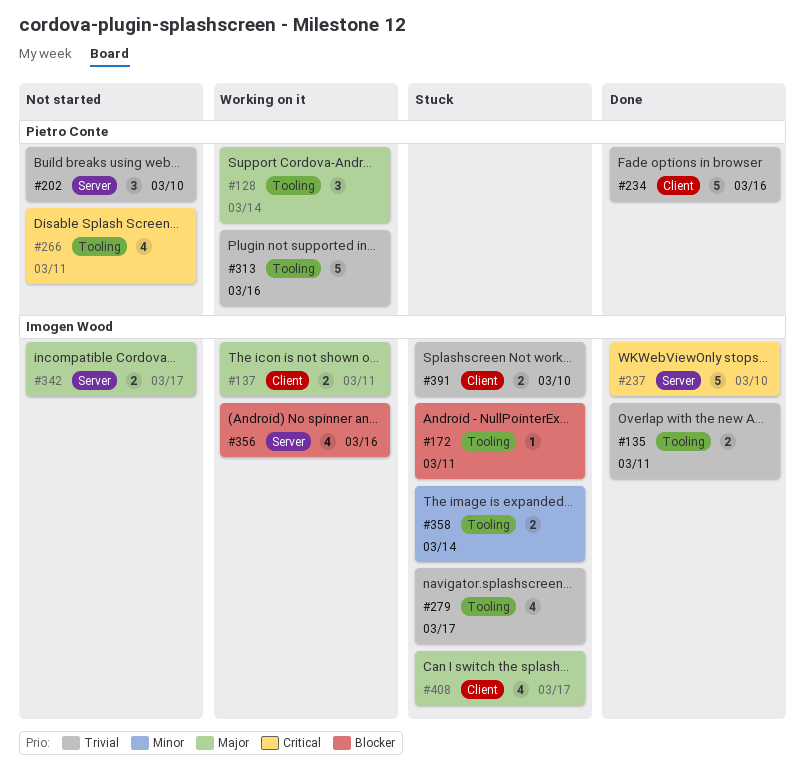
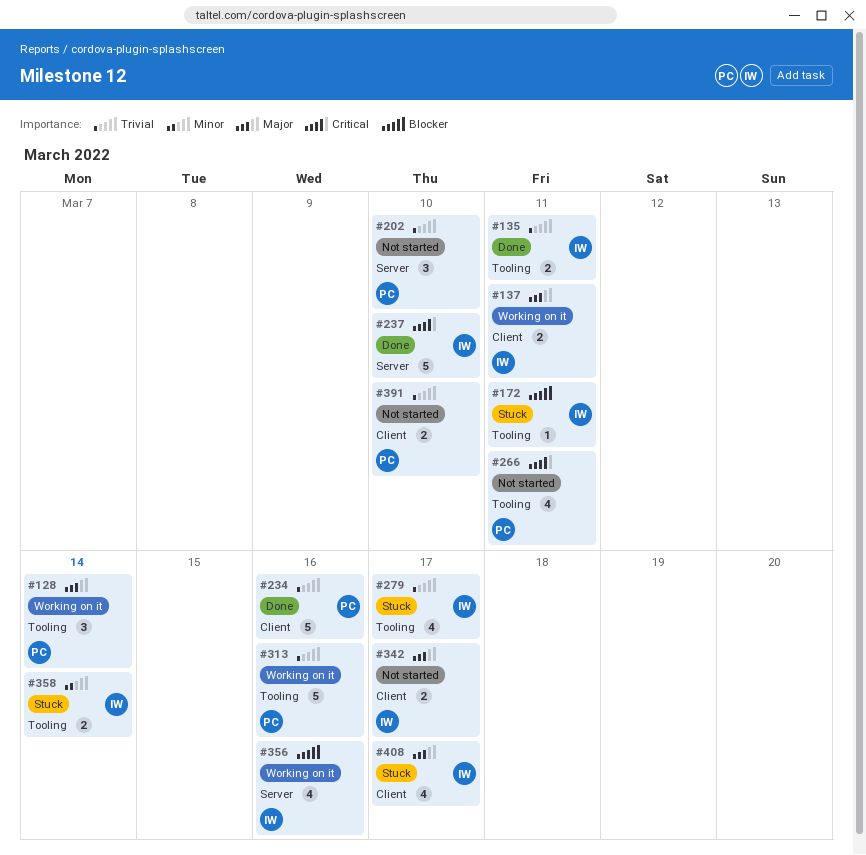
#342, label: Server -> Client
#391, status: Stuck -> Not started
#391, owner: Imogen Wood -> Pietro Conte

